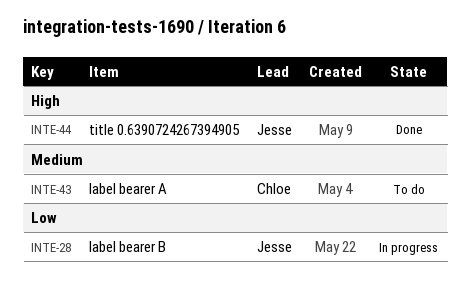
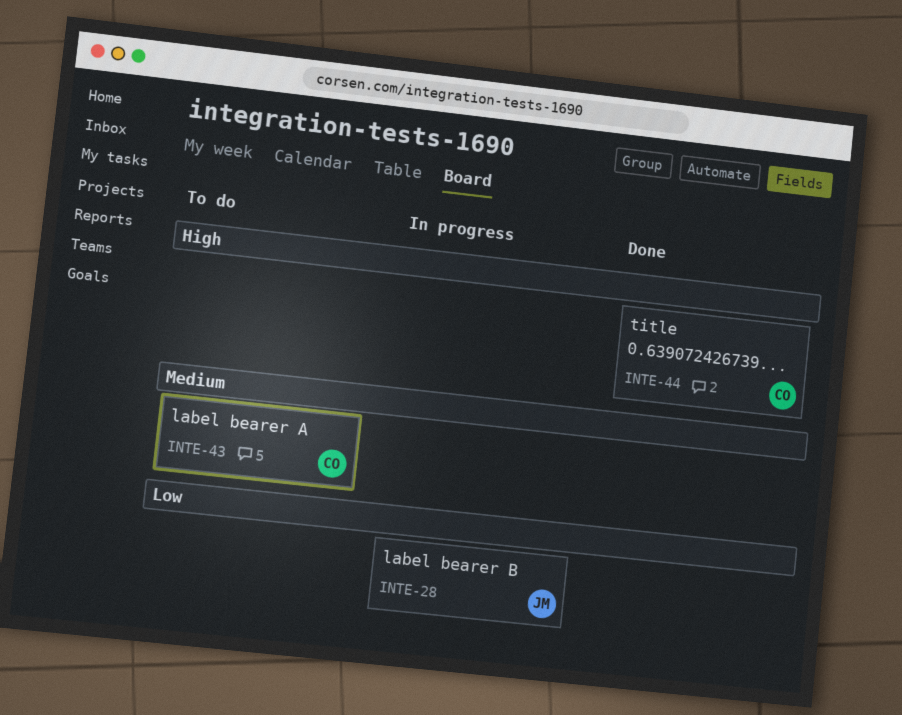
INTE-44, owner: Jesse -> Chloe

